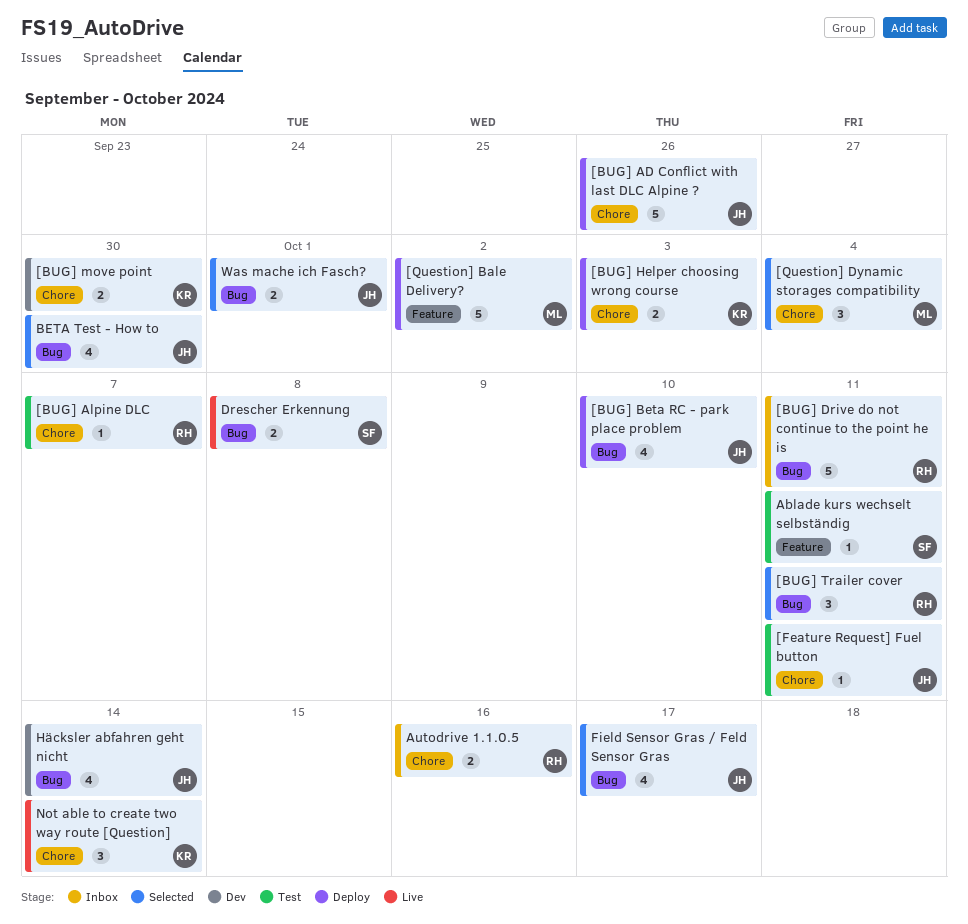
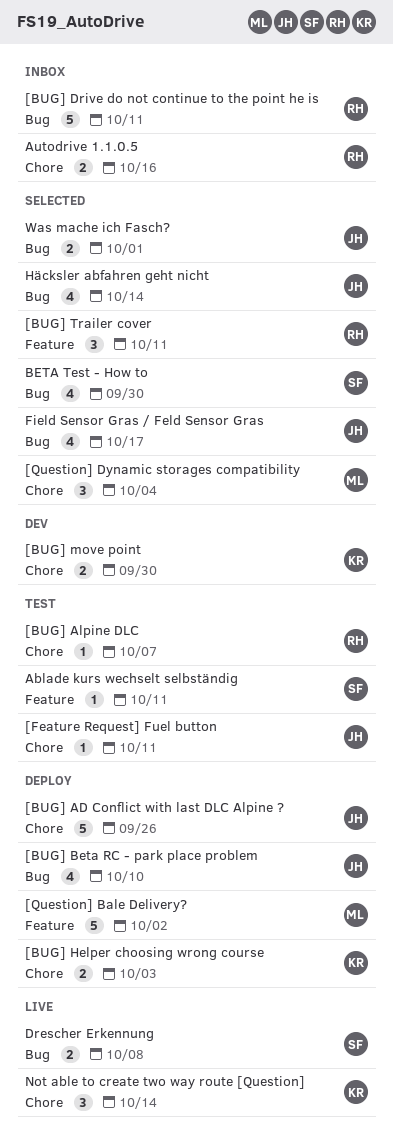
[BUG] Trailer cover, label: Bug -> Feature
BETA Test - How to, owner: JH -> SF
Häcksler abfahren geht nicht, status: Dev -> Selected

